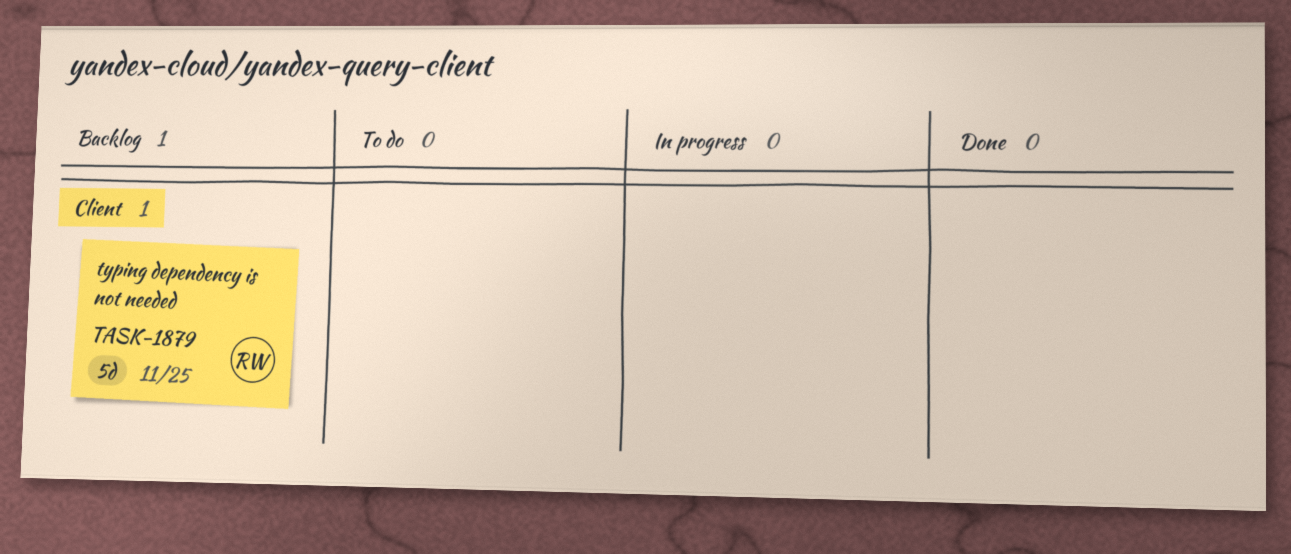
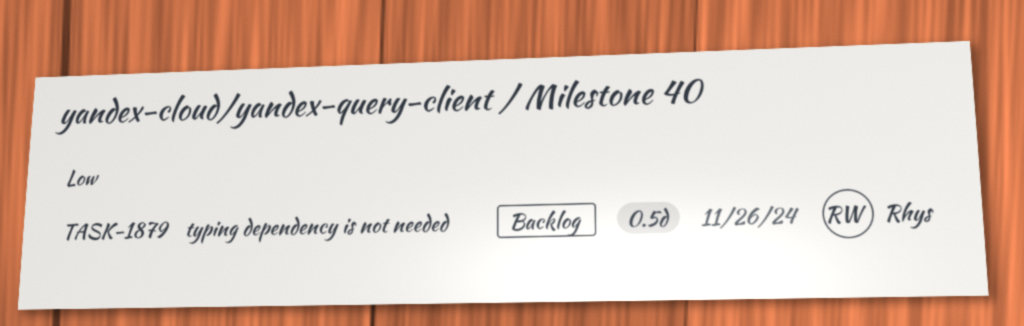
TASK-1879, estimate: 5d -> 0.5d
TASK-1879, due: Nov 25 -> Nov 26

